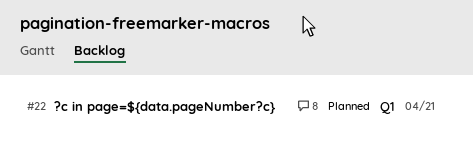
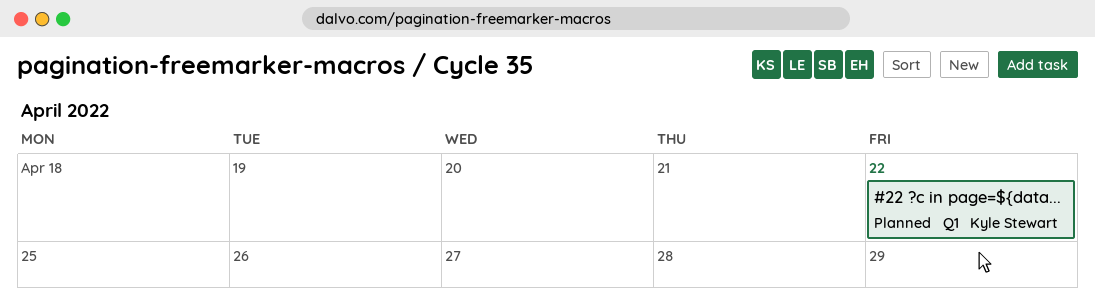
#22, due: Apr 21 -> Apr 22

